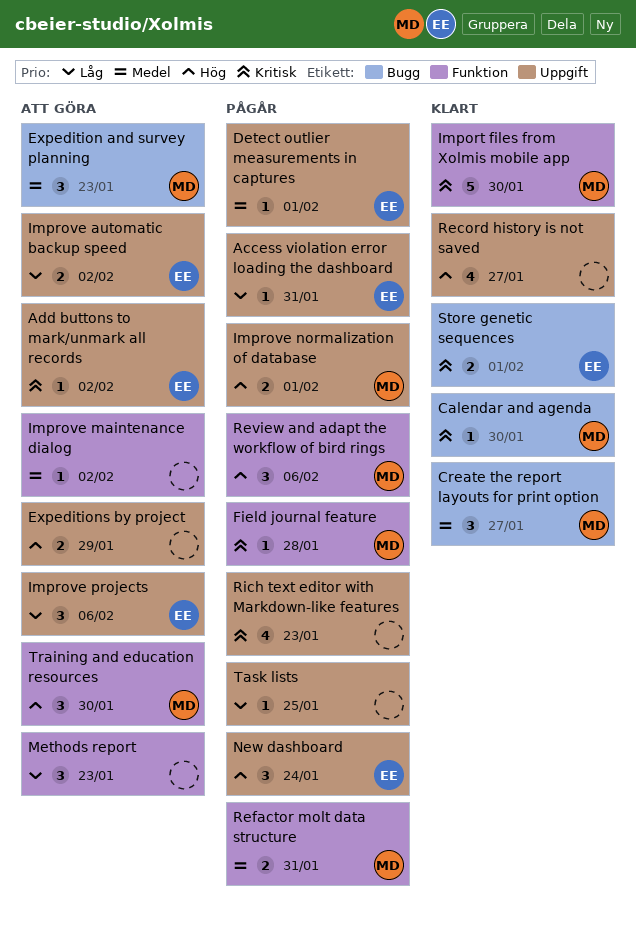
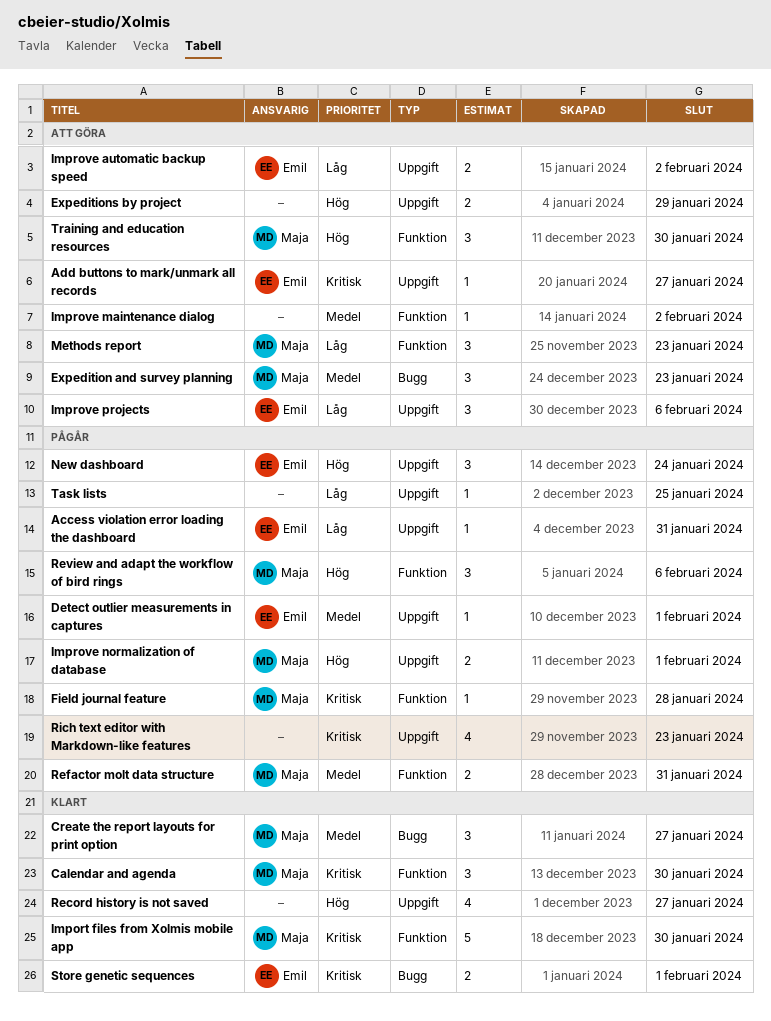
Add buttons to mark/unmark all records, due: Feb 2 -> Jan 27
Calendar and agenda, label: Bugg -> Funktion
Calendar and agenda, estimate: 1 -> 3
Methods report, owner: none -> Maja

